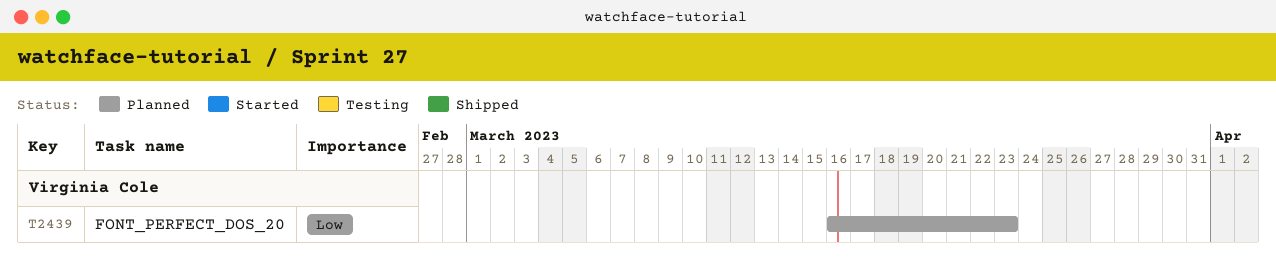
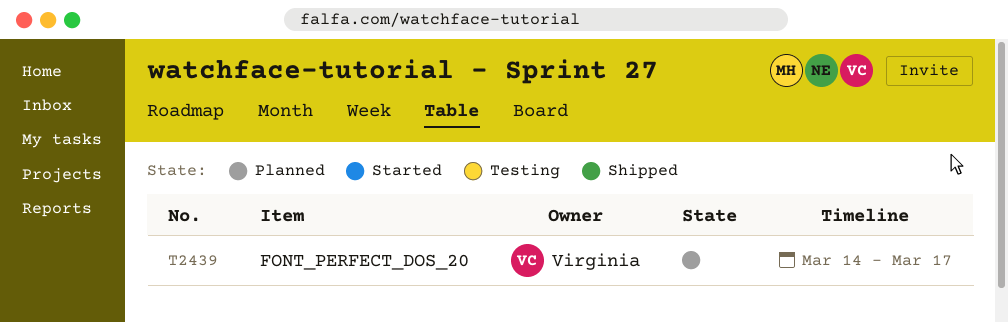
T2439, start: Mar 16 -> Mar 14
T2439, due: Mar 23 -> Mar 17

